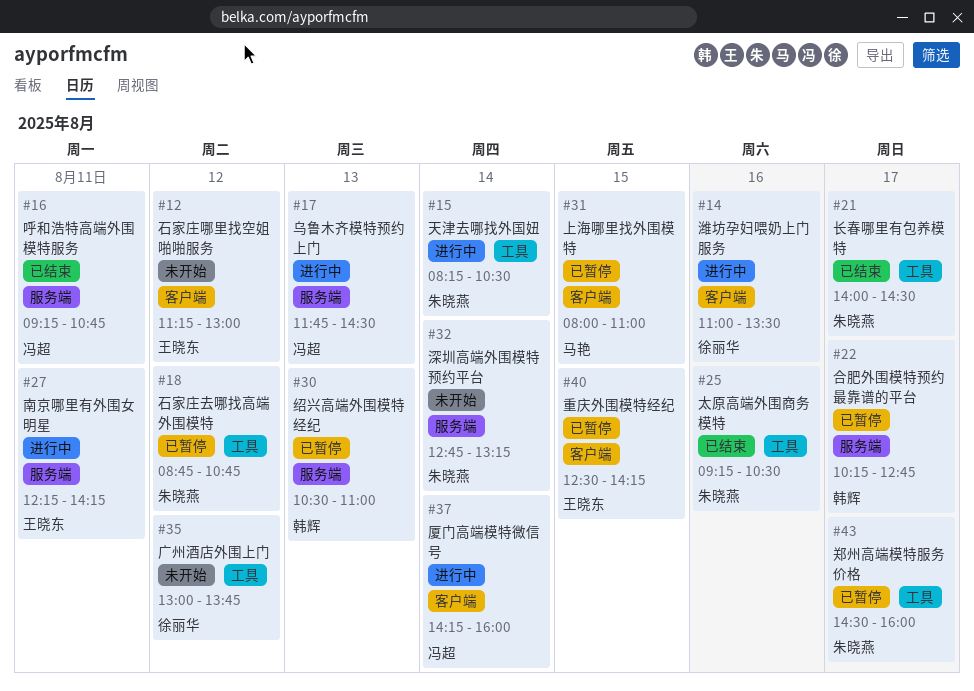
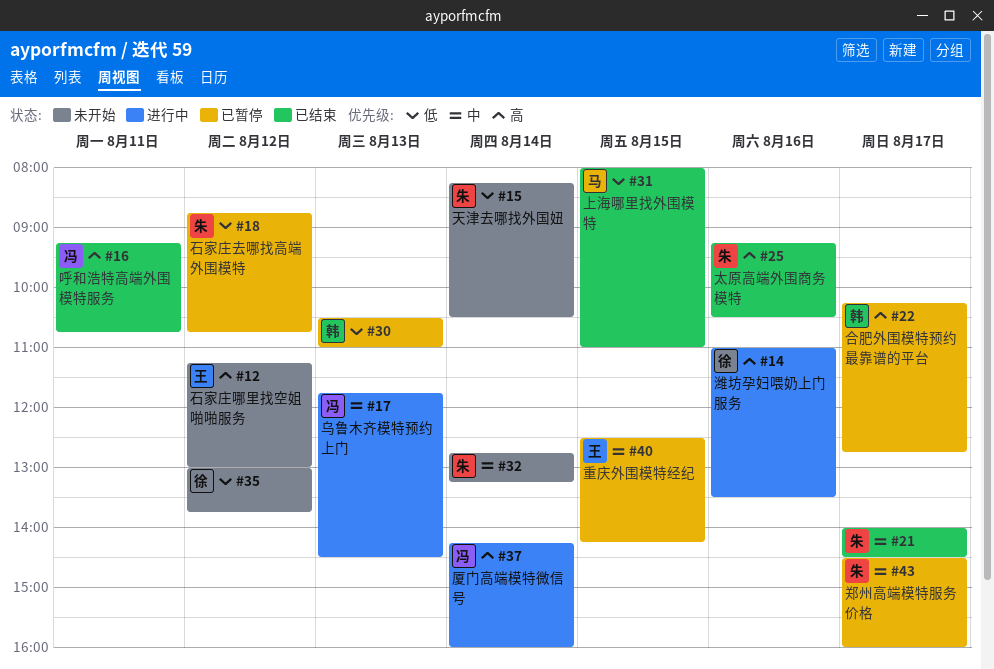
#15, status: 进行中 -> 未开始
#27: present -> none
#31, status: 已暂停 -> 已结束

